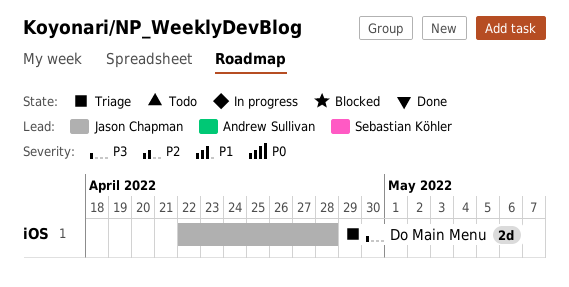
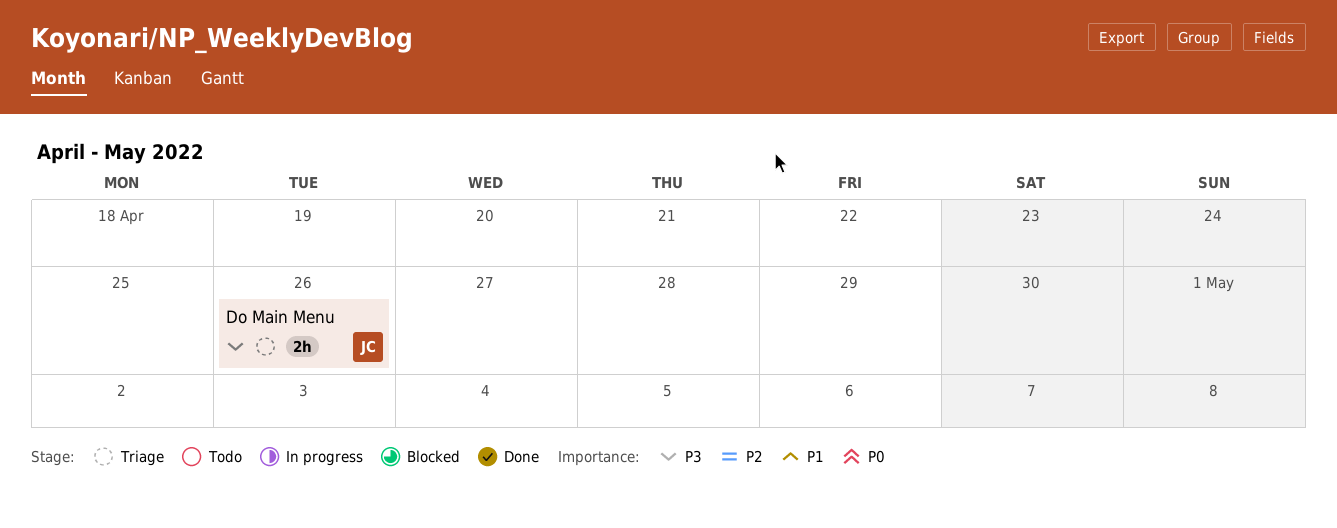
Do Main Menu, estimate: 2d -> 2h
Do Main Menu, due: Apr 28 -> Apr 26

